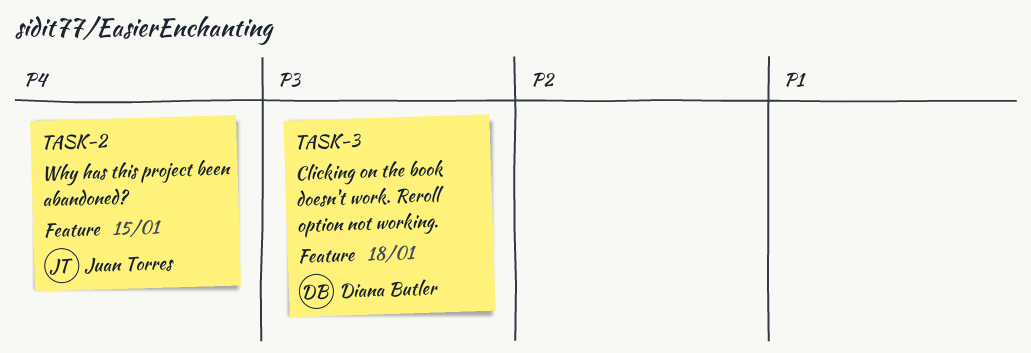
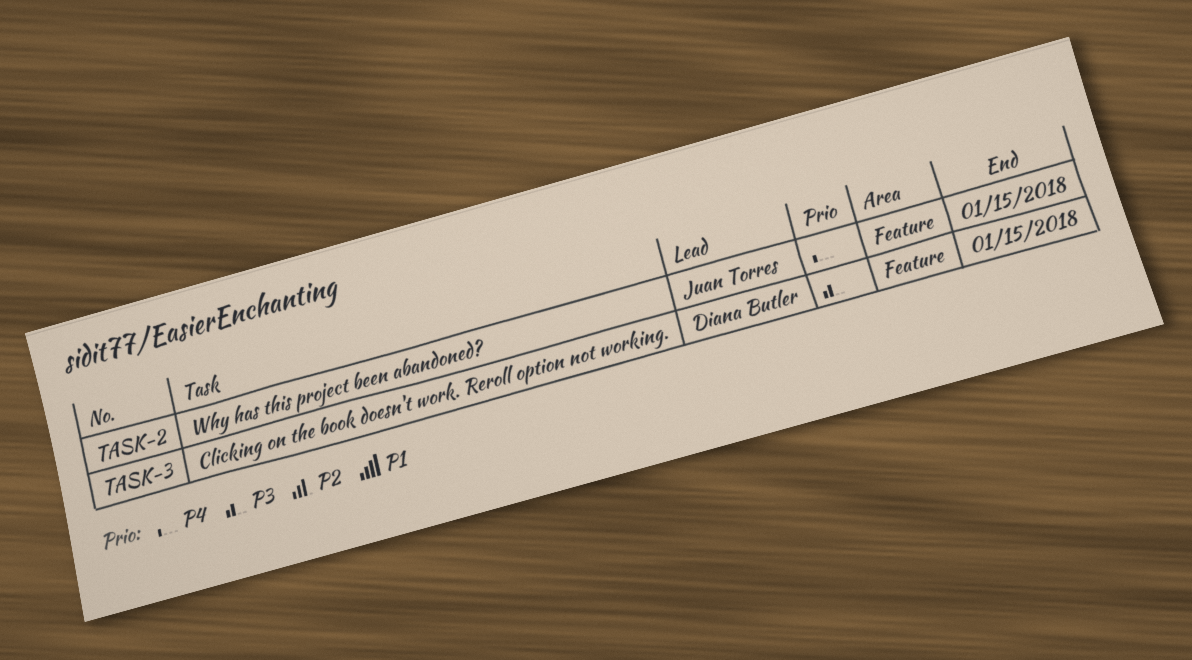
TASK-3, due: Jan 18 -> Jan 15

